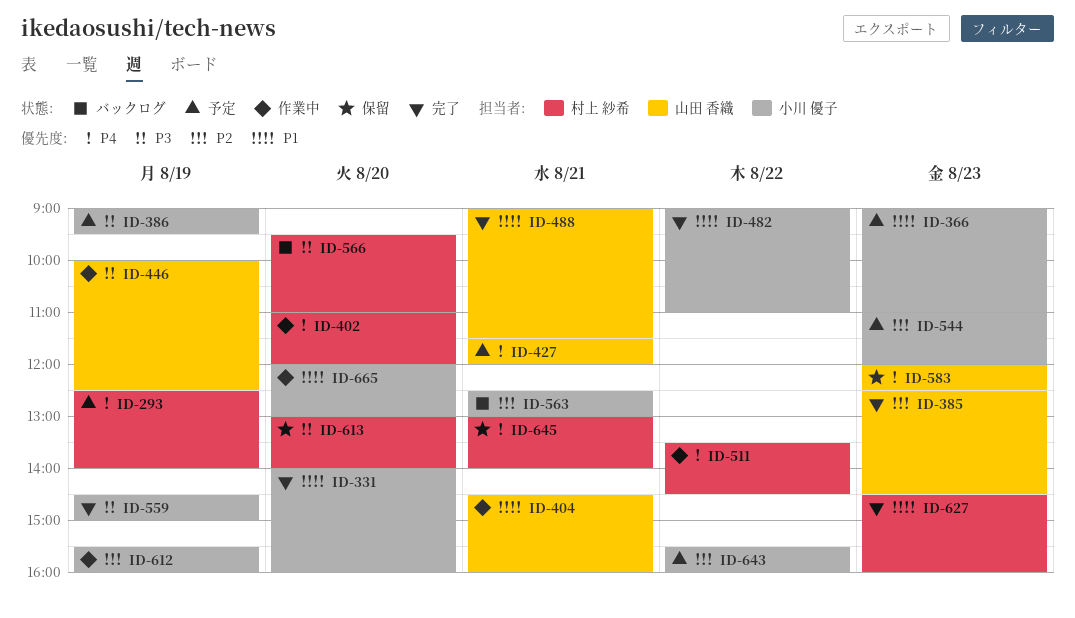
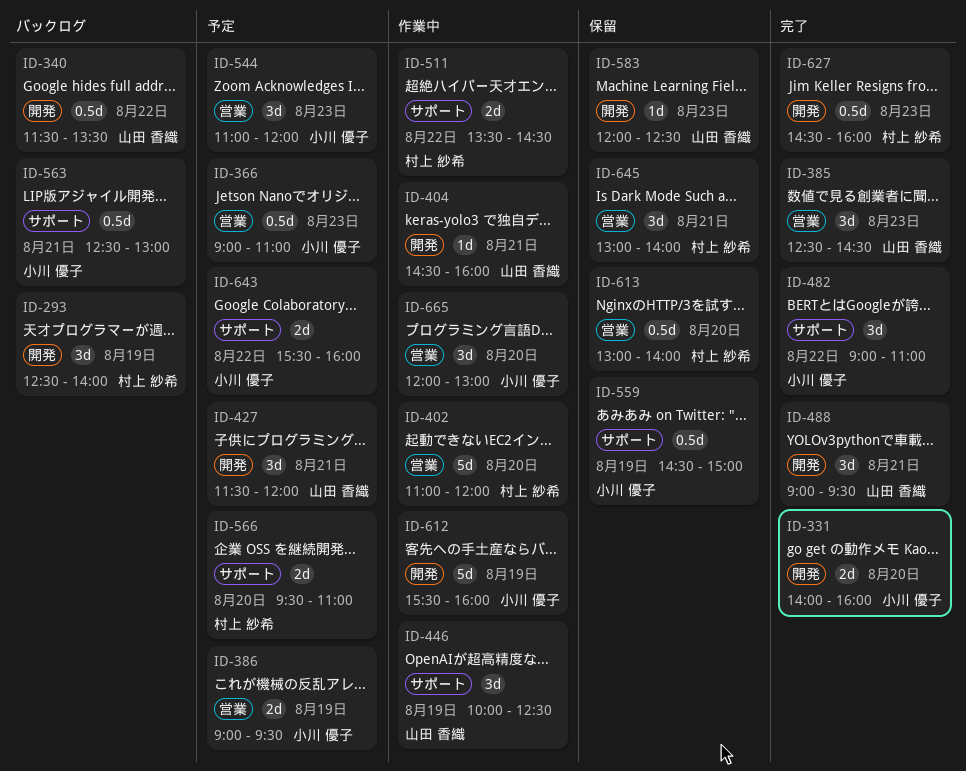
ID-293, status: 予定 -> バックログ
ID-340: none -> present
ID-488, ends: 11:30 -> 09:30
ID-559, status: 完了 -> 保留
ID-566, status: バックログ -> 予定

